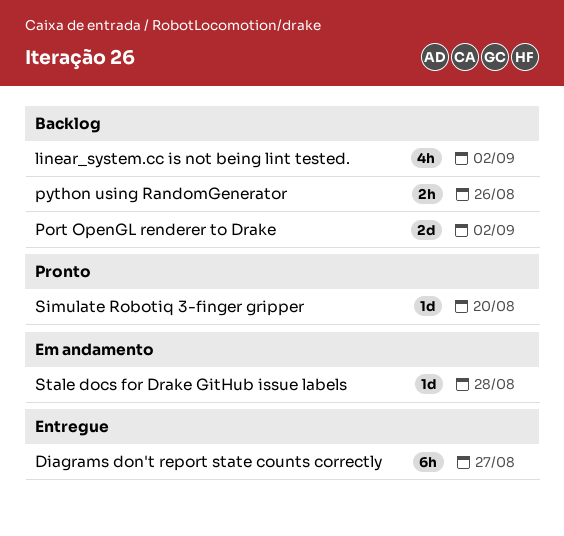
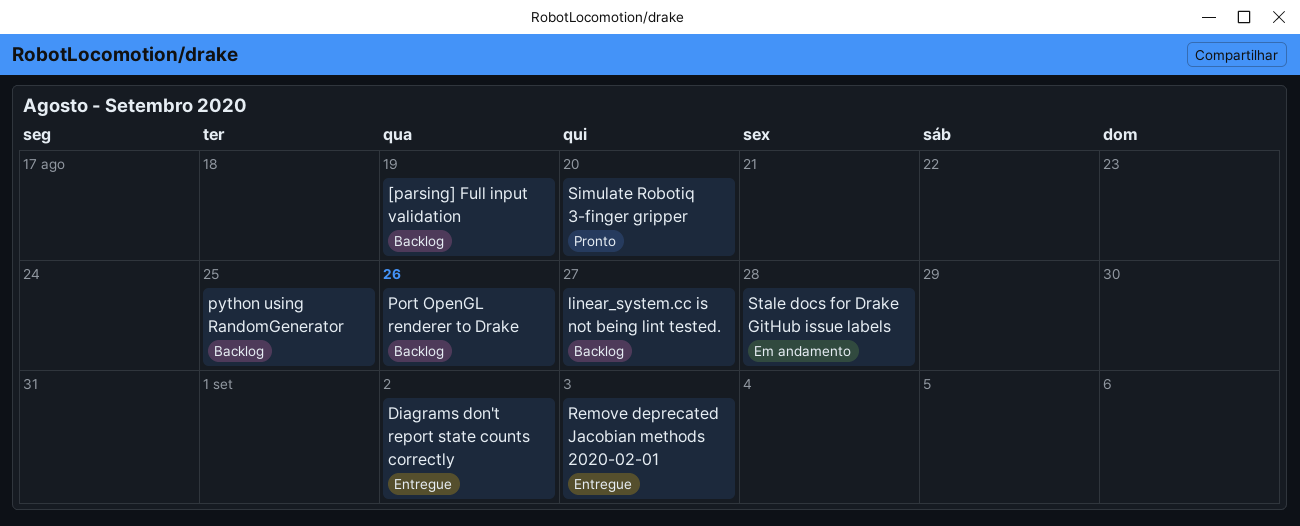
[parsing] Full input validation: none -> present
Diagrams don't report state counts correctly, due: Aug 27 -> Sep 2
linear_system.cc is not being lint tested., due: Sep 2 -> Aug 27
Port OpenGL renderer to Drake, due: Sep 2 -> Aug 26
python using RandomGenerator, due: Aug 26 -> Aug 25
Remove deprecated Jacobian methods 2020-02-01: none -> present

